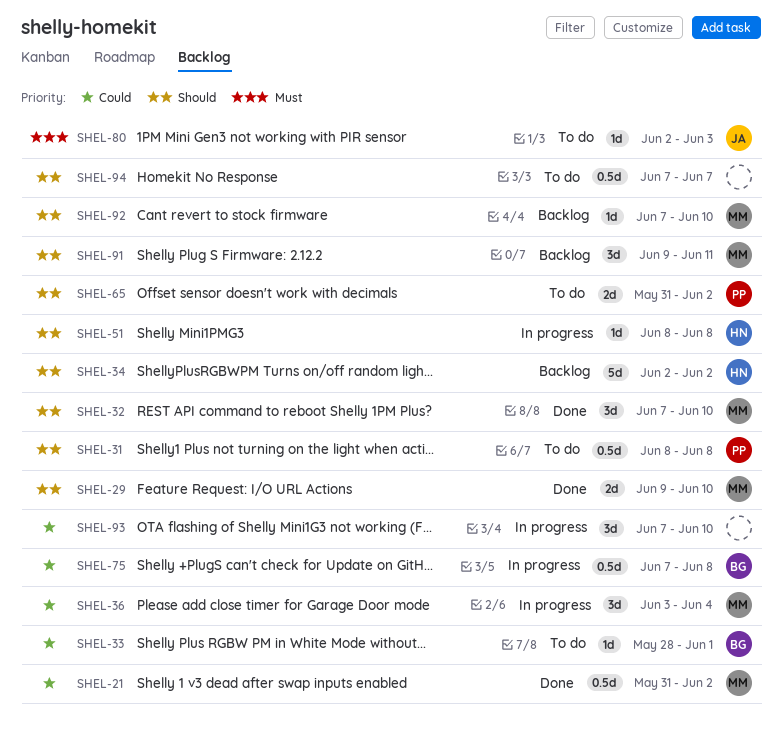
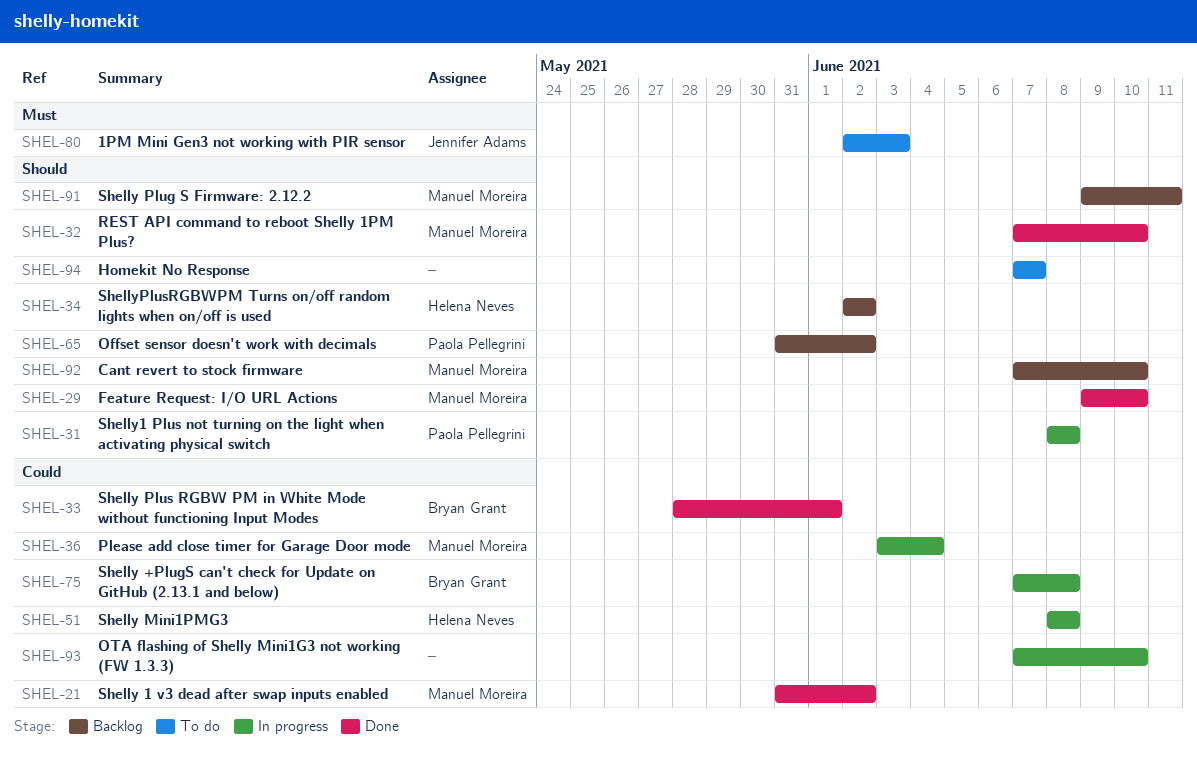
SHEL-31, status: To do -> In progress
SHEL-33, status: To do -> Done
SHEL-51, priority: Should -> Could
SHEL-65, status: To do -> Backlog

